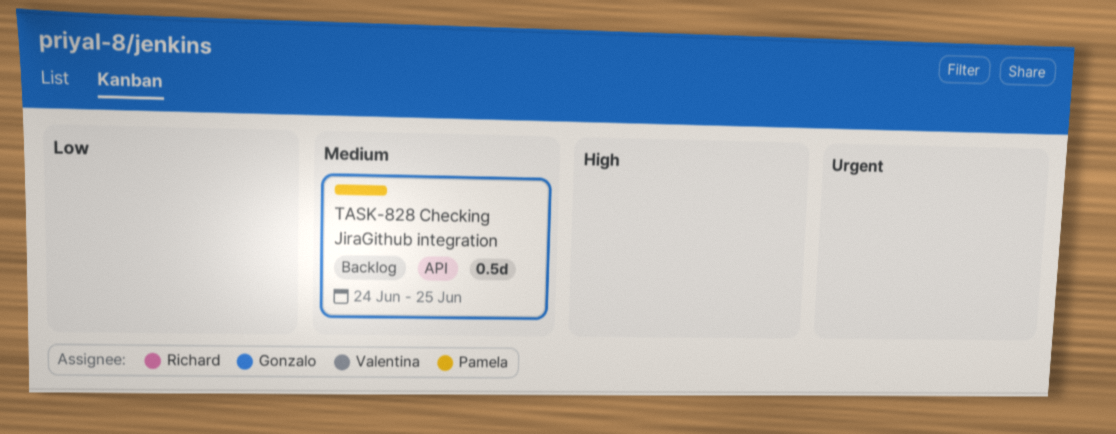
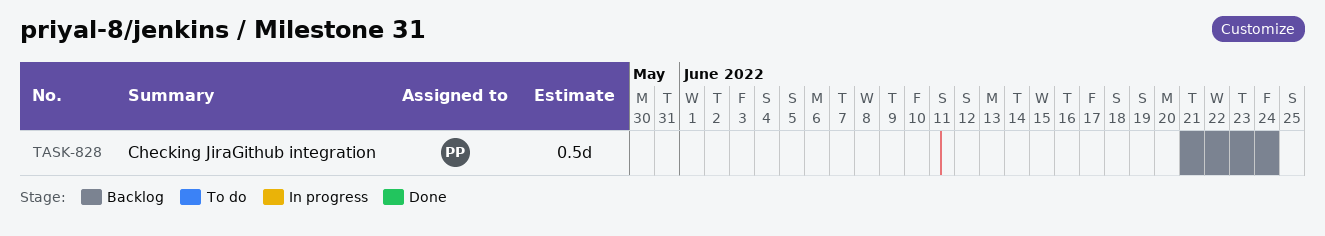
TASK-828, start: Jun 24 -> Jun 21
TASK-828, due: Jun 25 -> Jun 24

